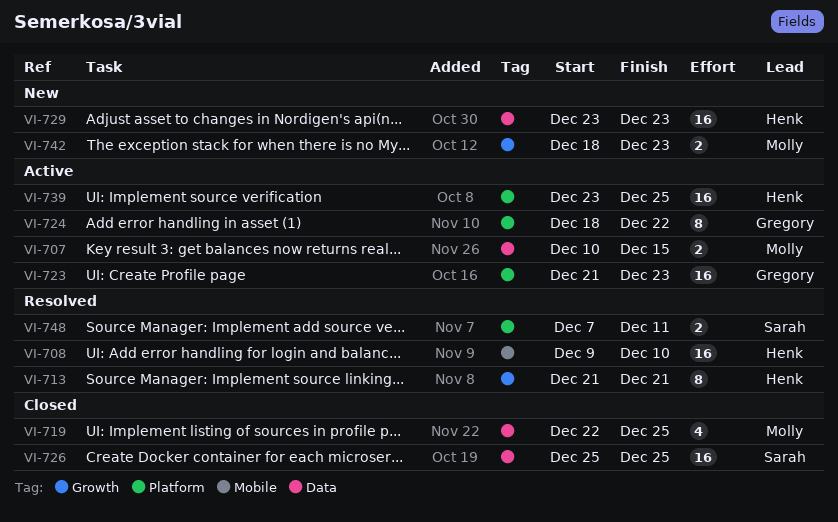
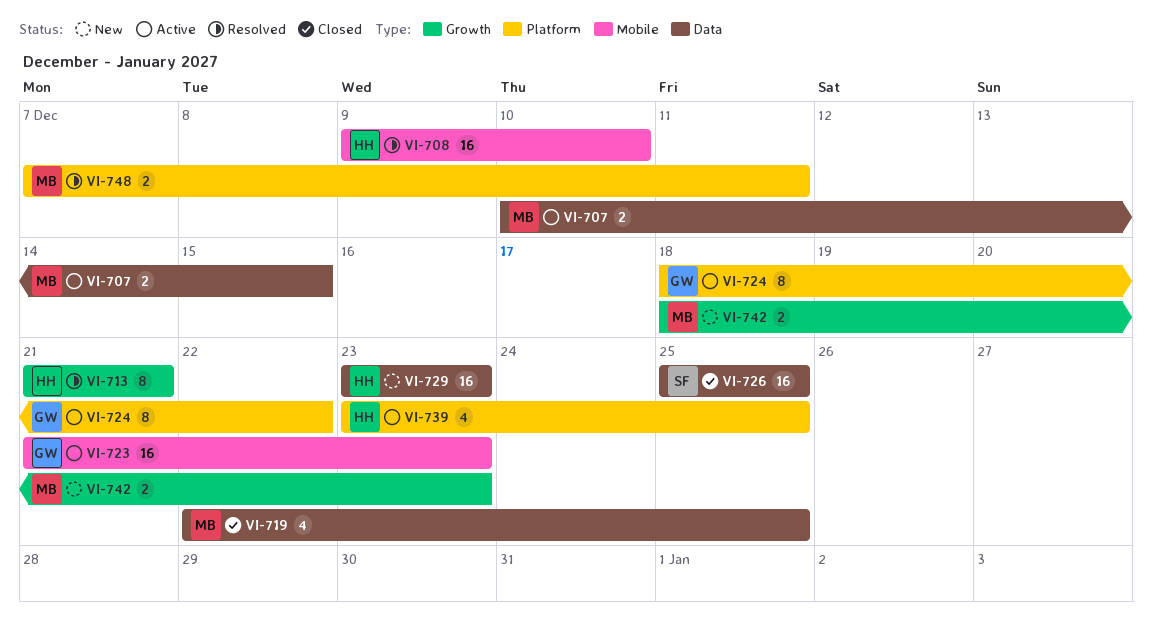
VI-723, label: Platform -> Mobile
VI-739, estimate: 16 -> 4
VI-748, owner: Sarah -> Molly

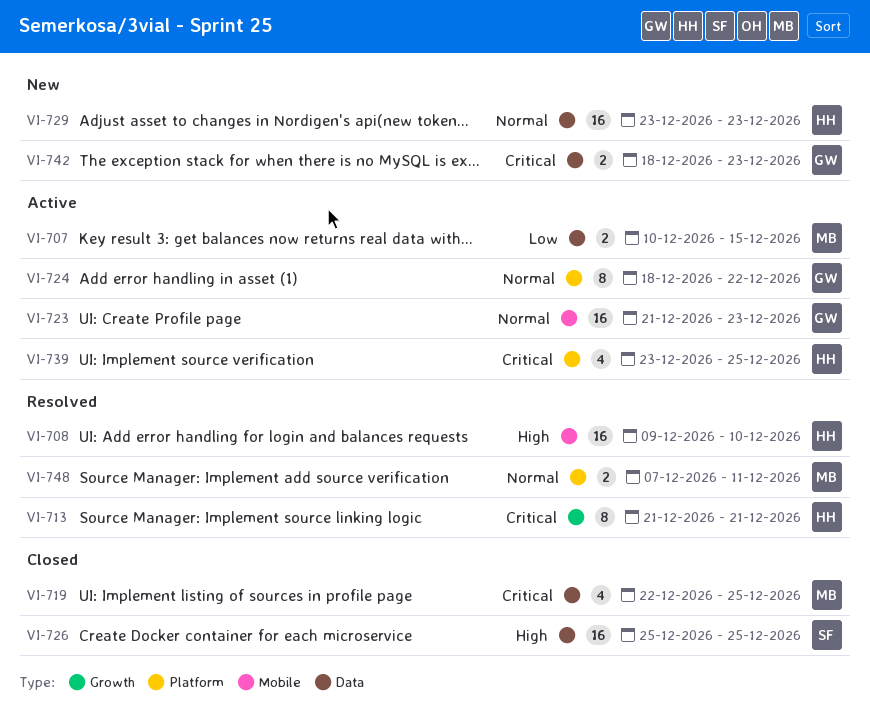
VI-742, owner: MB -> GW
VI-742, label: Growth -> Data

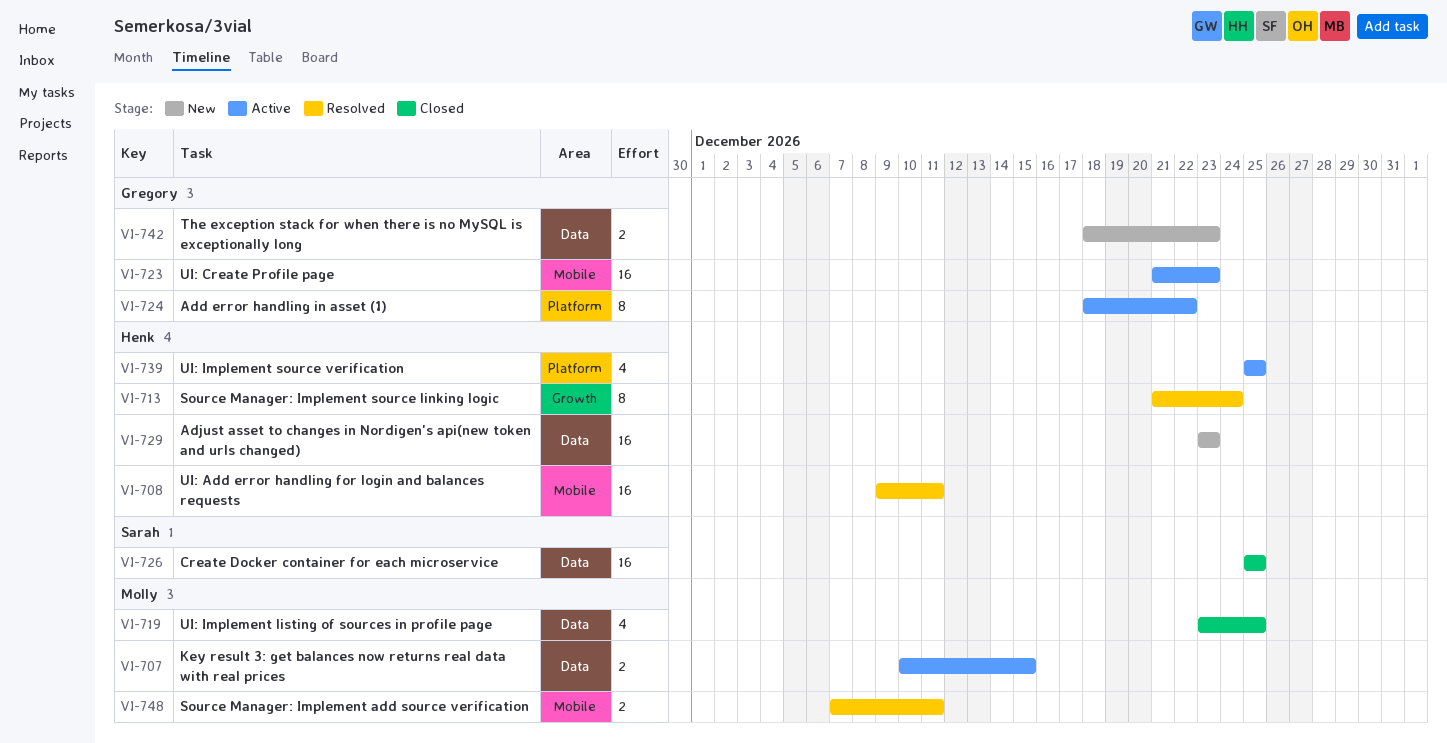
VI-708, due: Dec 10 -> Dec 11
VI-713, due: Dec 21 -> Dec 24
VI-719, start: Dec 22 -> Dec 23
VI-739, start: Dec 23 -> Dec 25
VI-748, label: Platform -> Mobile

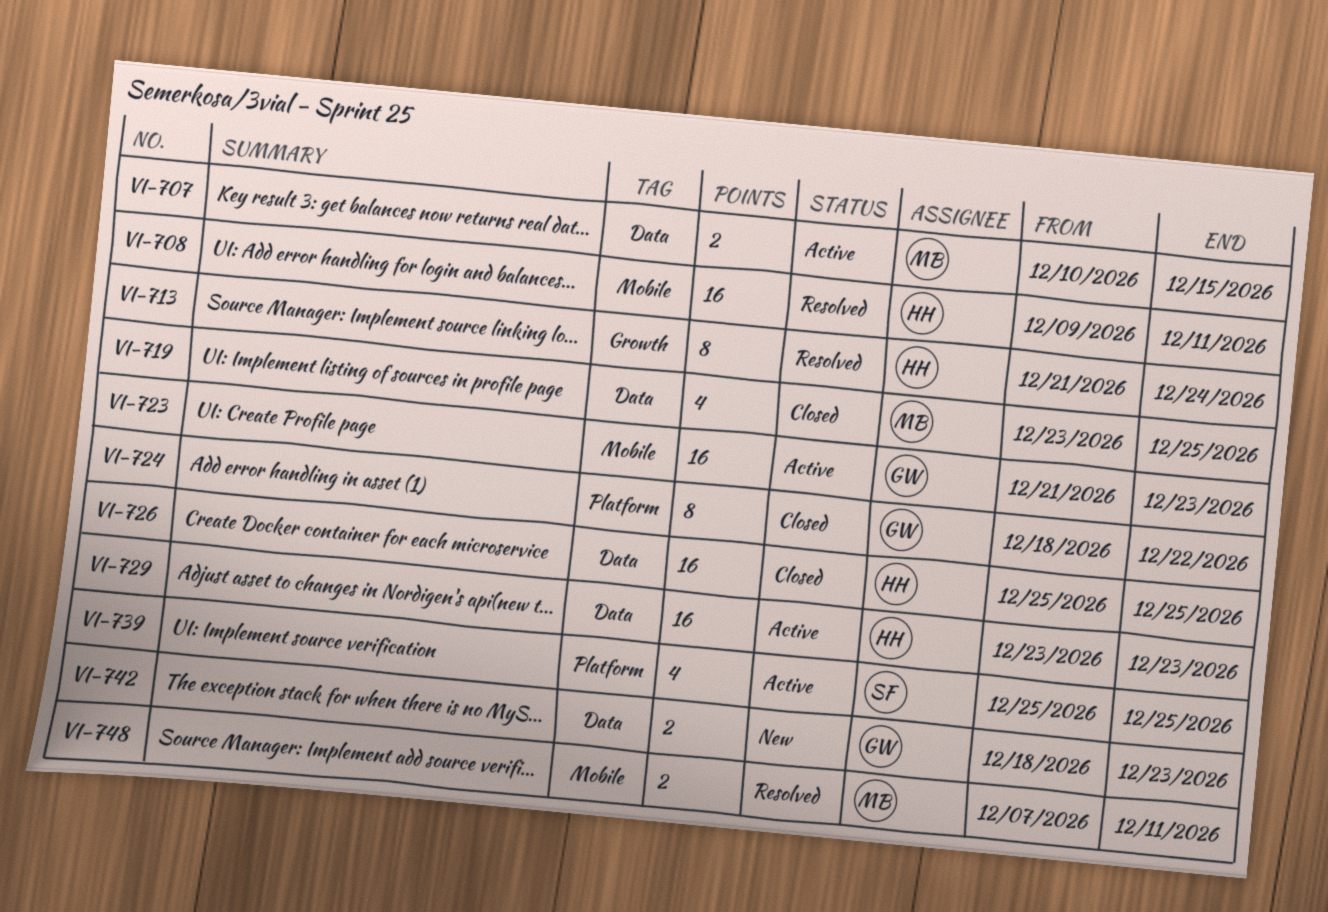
VI-724, status: Active -> Closed
VI-726, owner: Sarah -> Henk
VI-729, status: New -> Active
VI-739, owner: Henk -> Sarah

